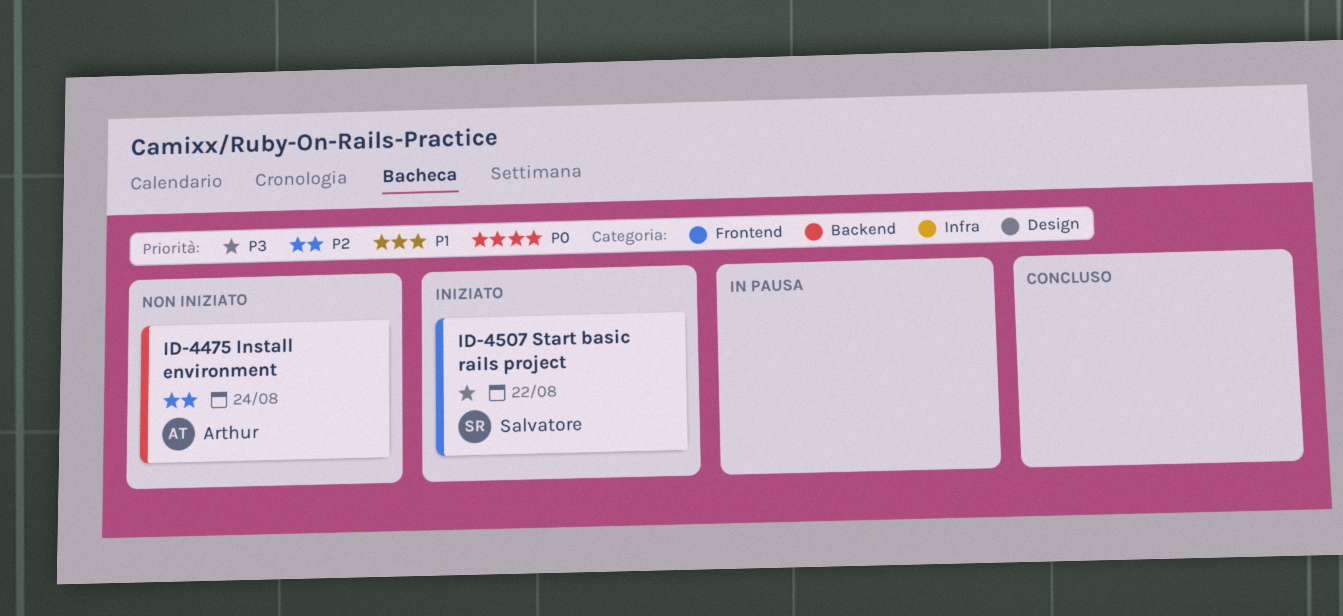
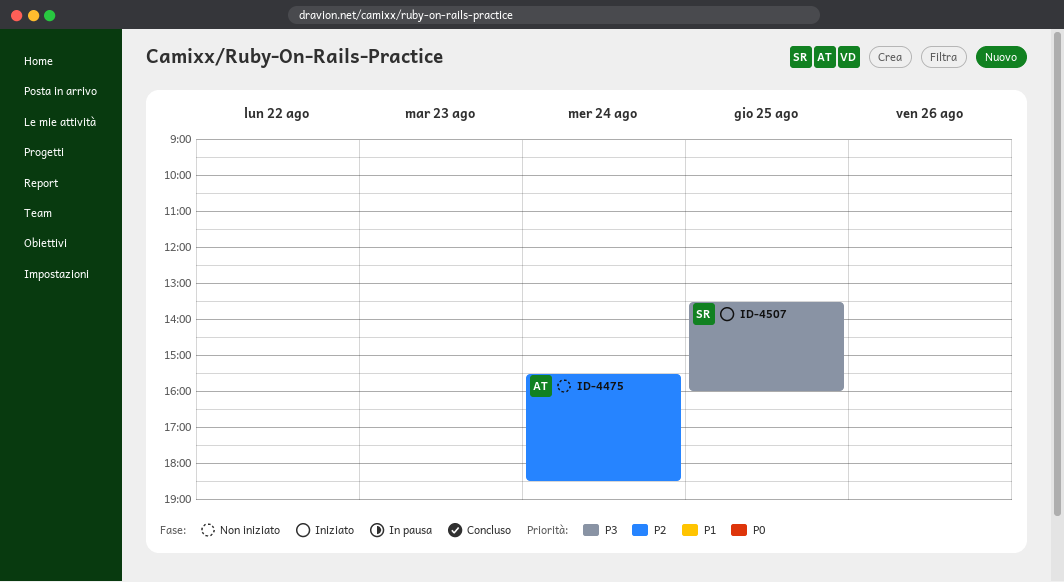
ID-4507, day: Aug 22 -> Aug 25

